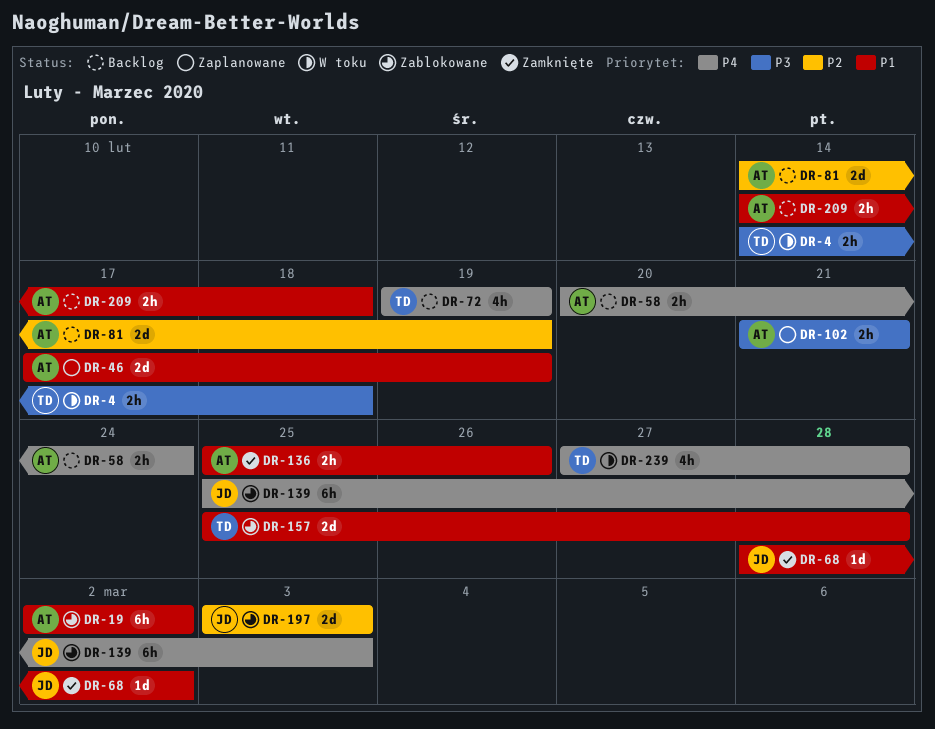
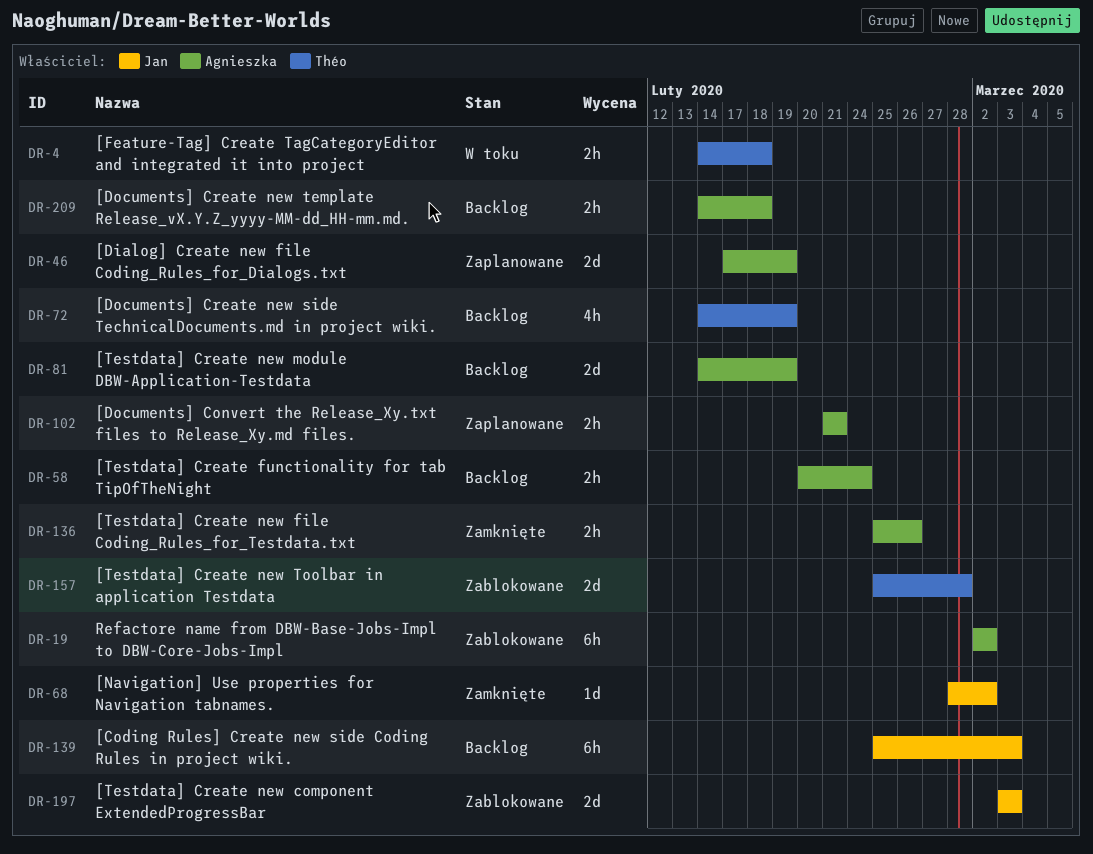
DR-72, start: Feb 19 -> Feb 14
DR-139, status: Zablokowane -> Backlog
DR-239: present -> none

